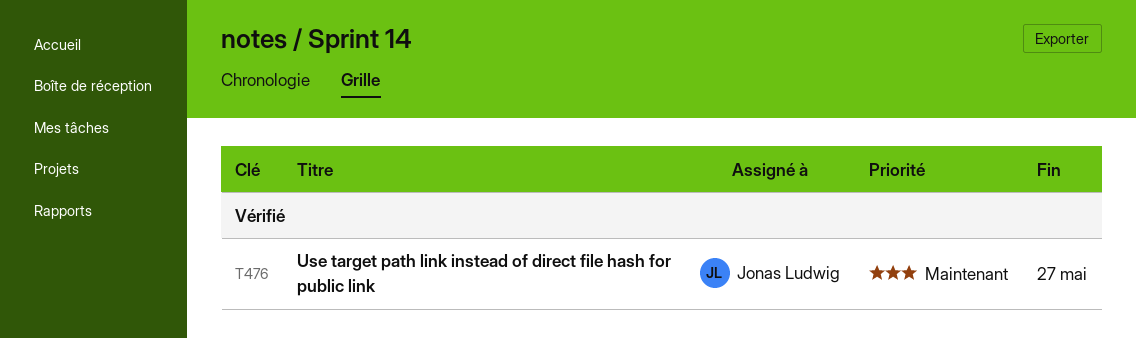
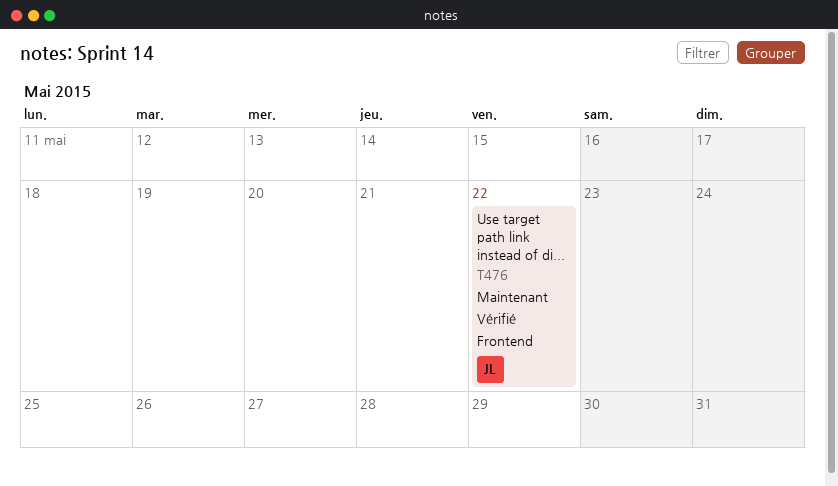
T476, due: May 27 -> May 22

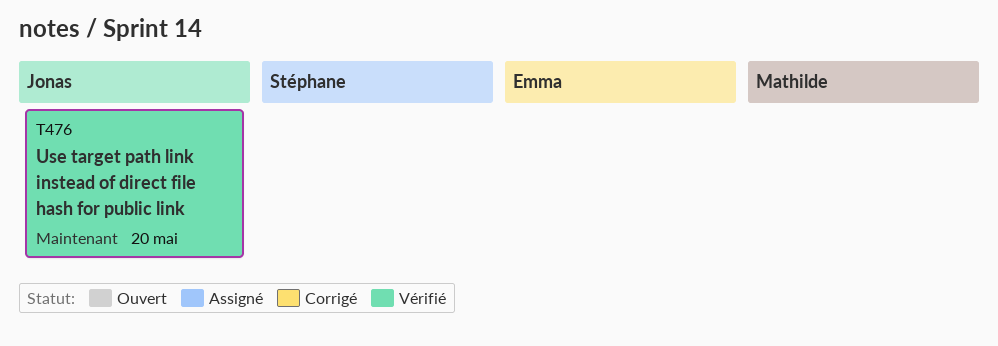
T476, due: May 22 -> May 20

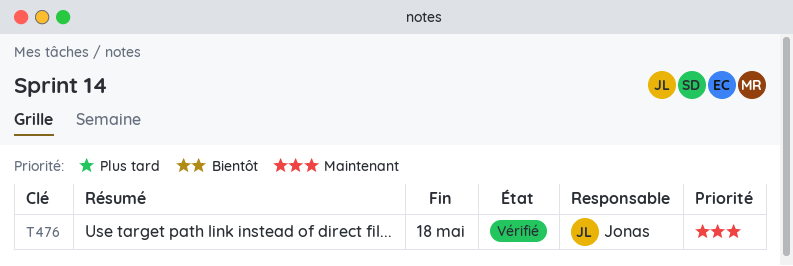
T476, due: May 20 -> May 18

